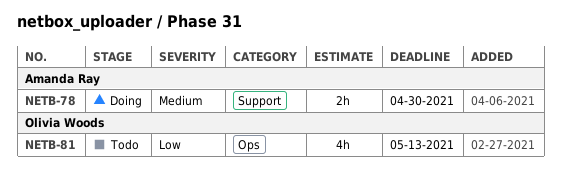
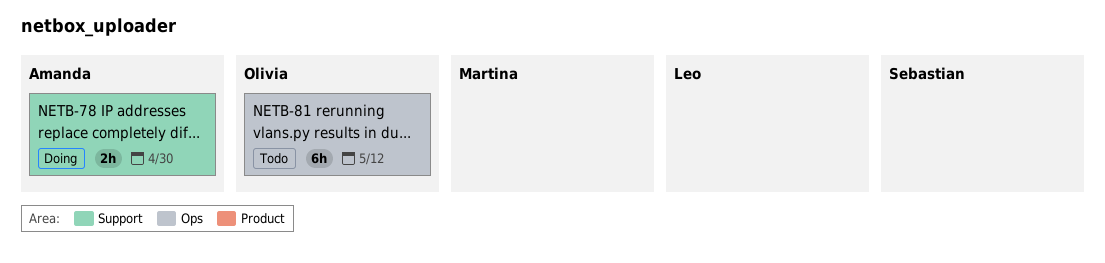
NETB-81, estimate: 4h -> 6h
NETB-81, due: May 13 -> May 12

